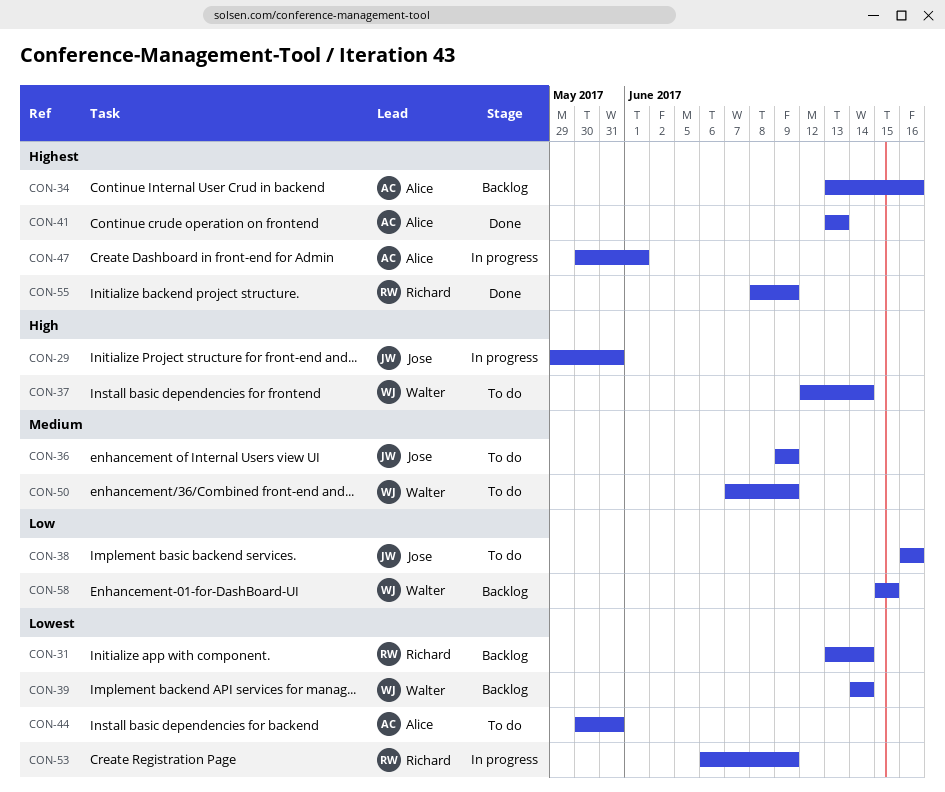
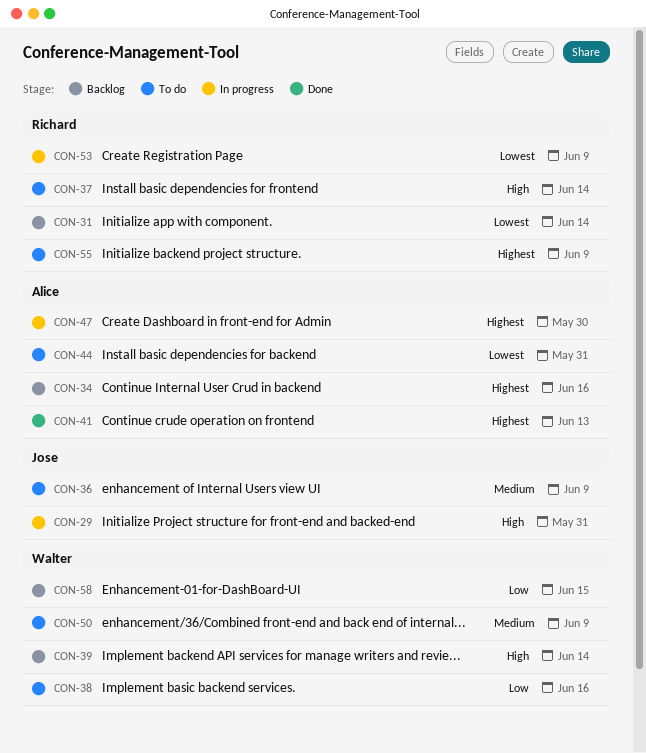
CON-37, owner: Walter -> Richard
CON-38, owner: Jose -> Walter
CON-39, priority: Lowest -> High
CON-47, due: Jun 1 -> May 30
CON-55, status: Done -> To do

